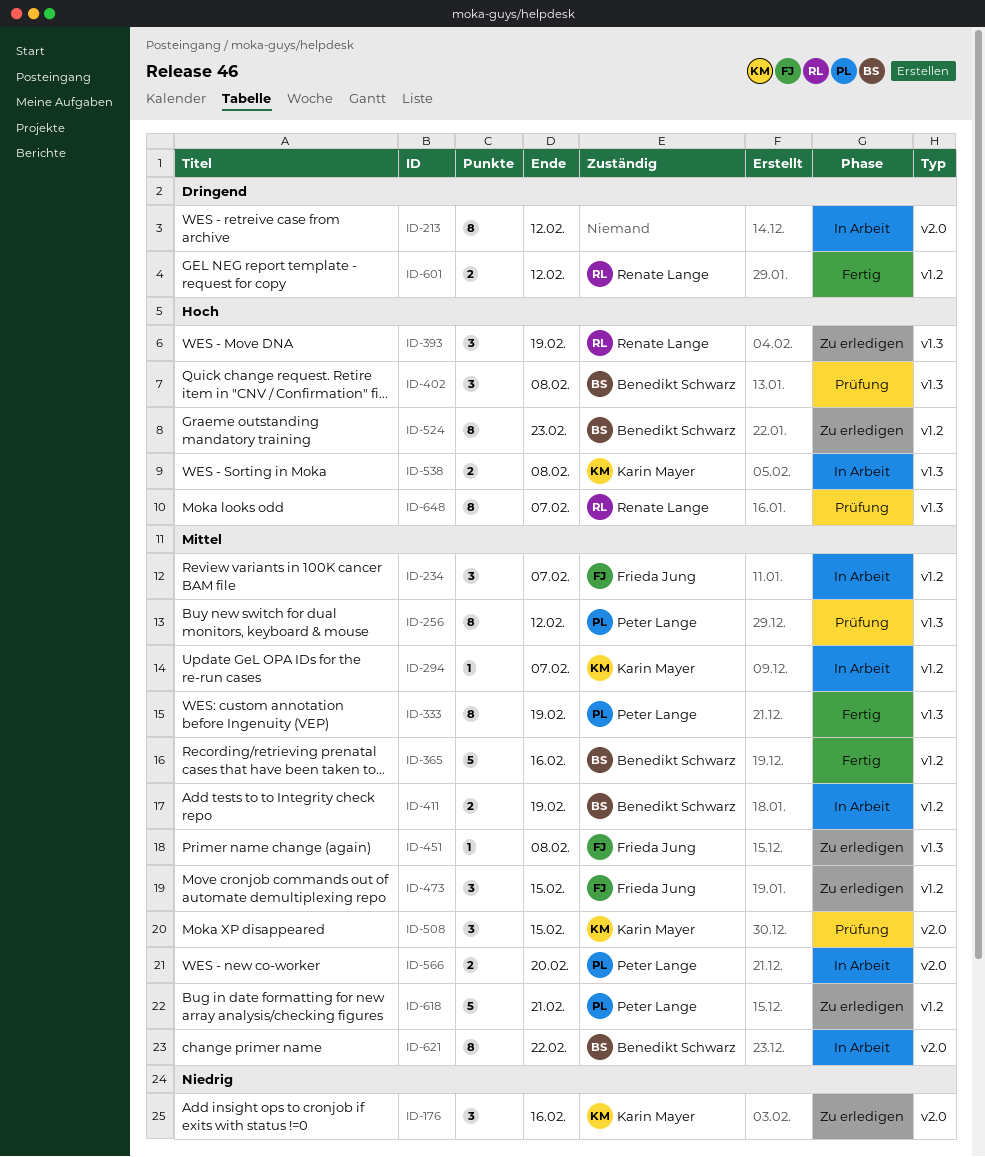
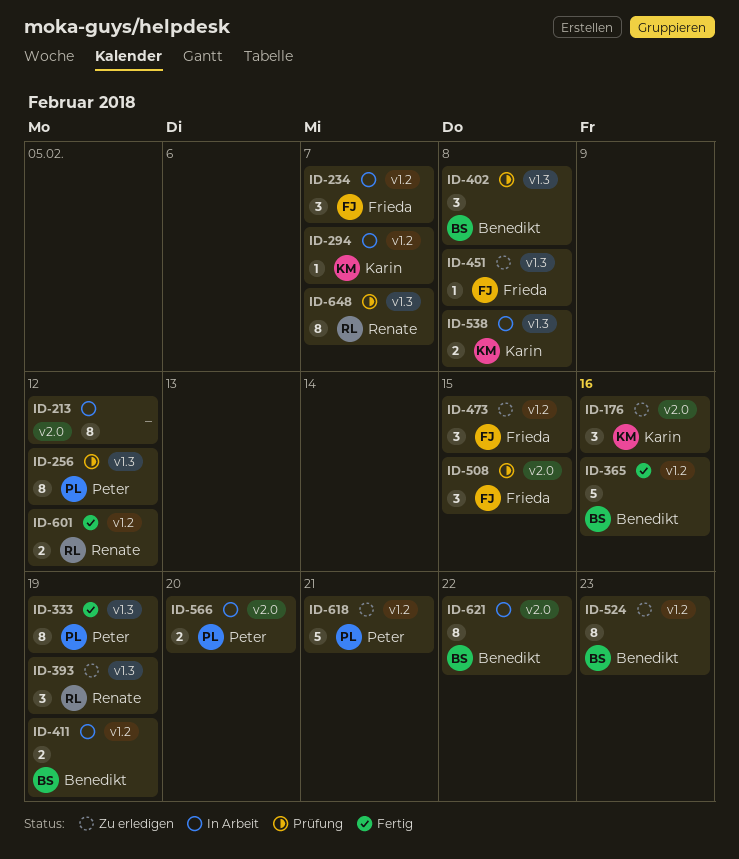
ID-508, owner: Karin Mayer -> Frieda Jung

